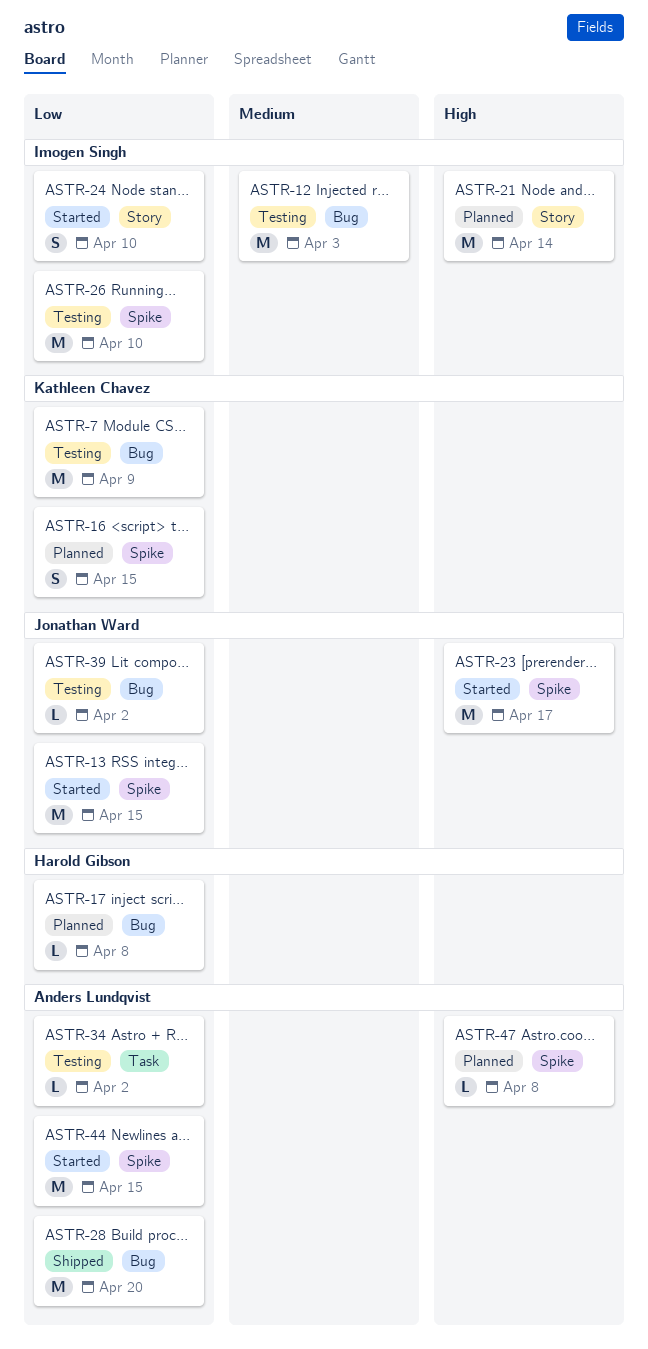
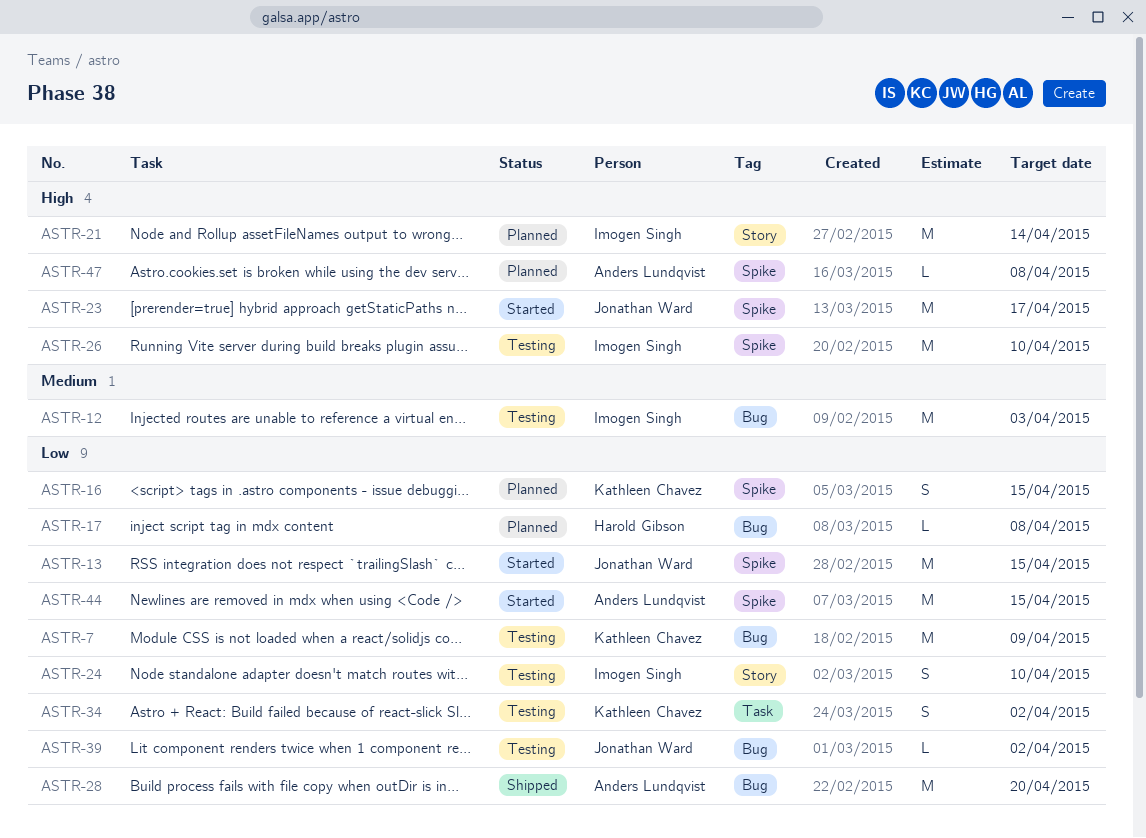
ASTR-24, status: Started -> Testing
ASTR-26, priority: Low -> High
ASTR-34, owner: Anders Lundqvist -> Kathleen Chavez
ASTR-34, estimate: L -> S

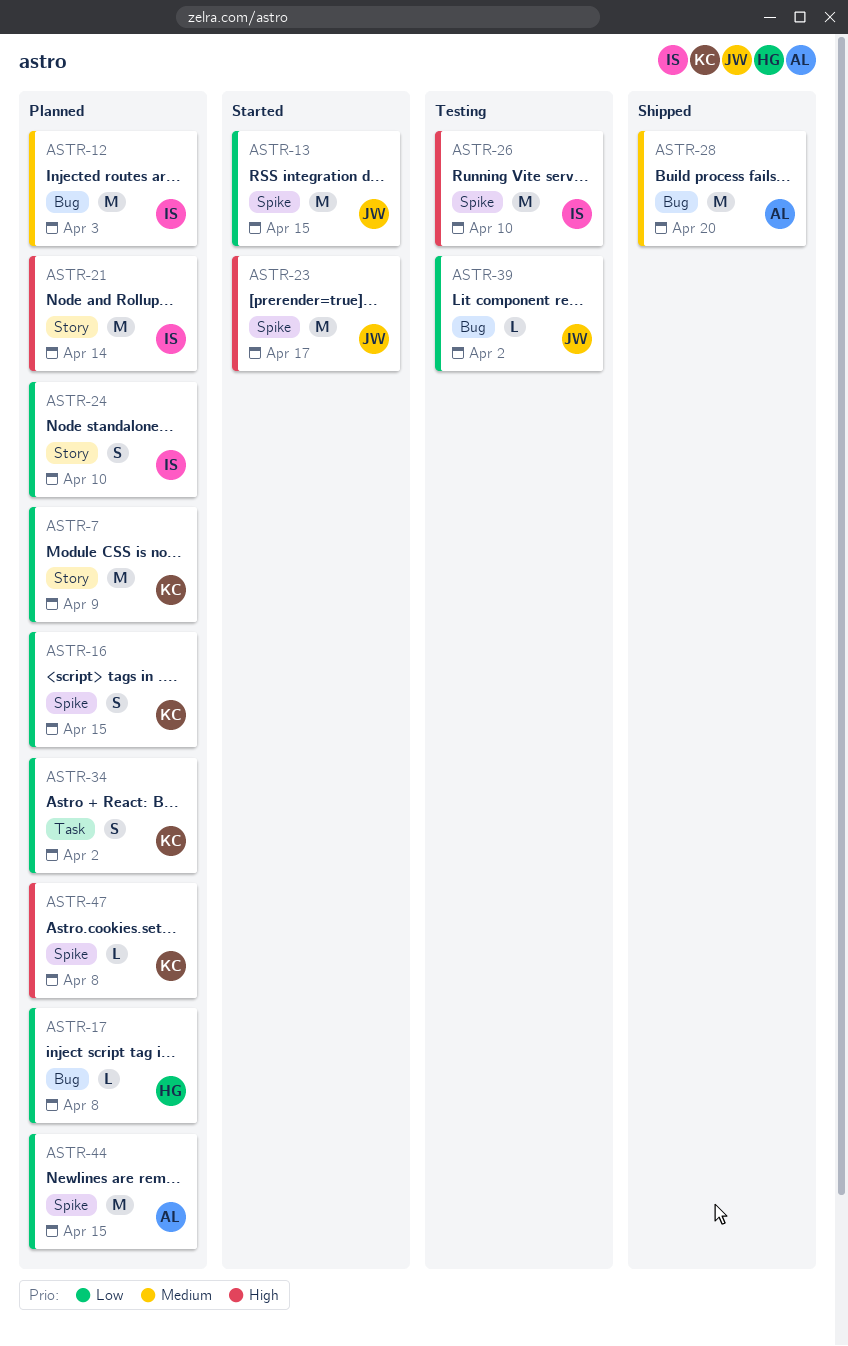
ASTR-7, status: Testing -> Planned
ASTR-7, label: Bug -> Story
ASTR-12, status: Testing -> Planned
ASTR-24, status: Testing -> Planned
ASTR-28, priority: Low -> Medium
ASTR-34, status: Testing -> Planned
ASTR-44, status: Started -> Planned
ASTR-47, owner: Anders Lundqvist -> Kathleen Chavez

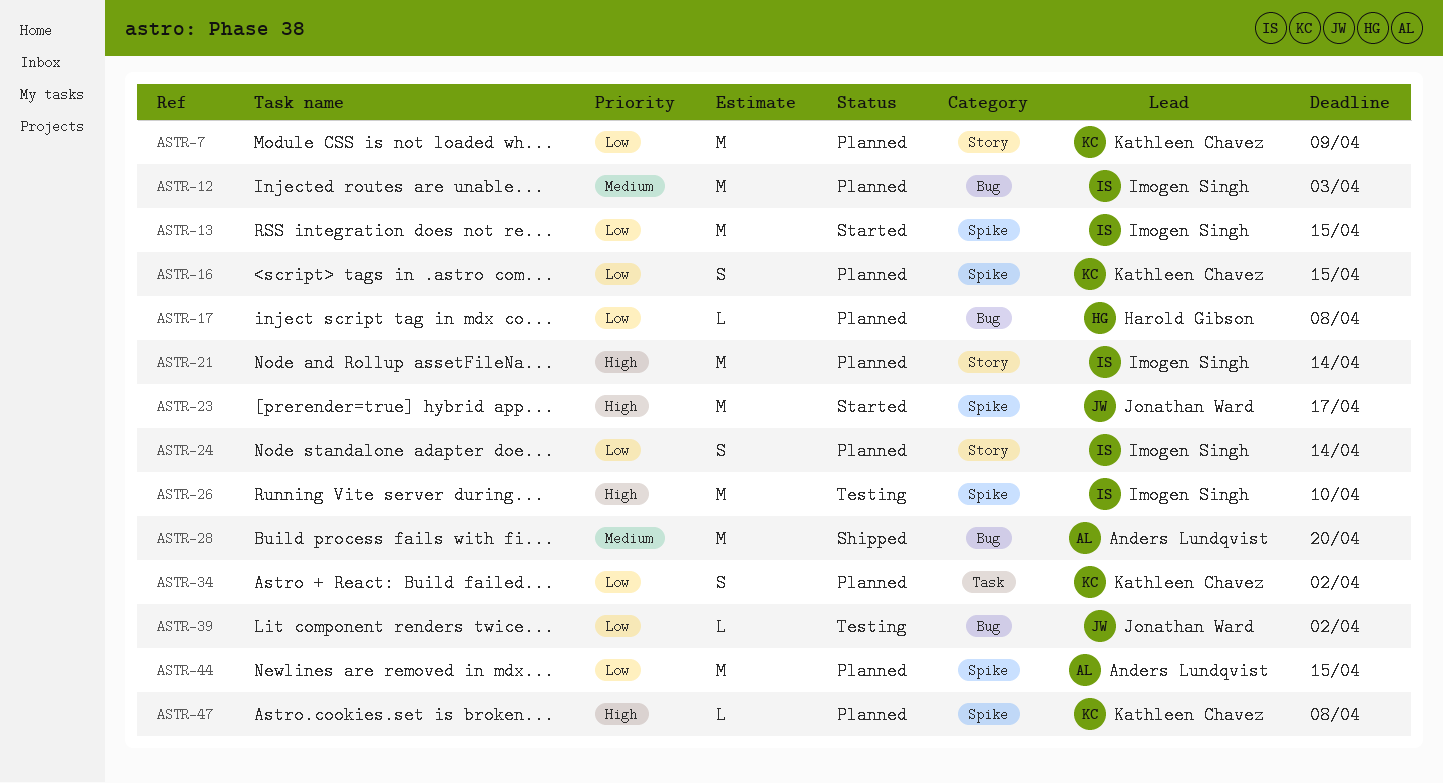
ASTR-13, owner: Jonathan Ward -> Imogen Singh
ASTR-24, due: Apr 10 -> Apr 14

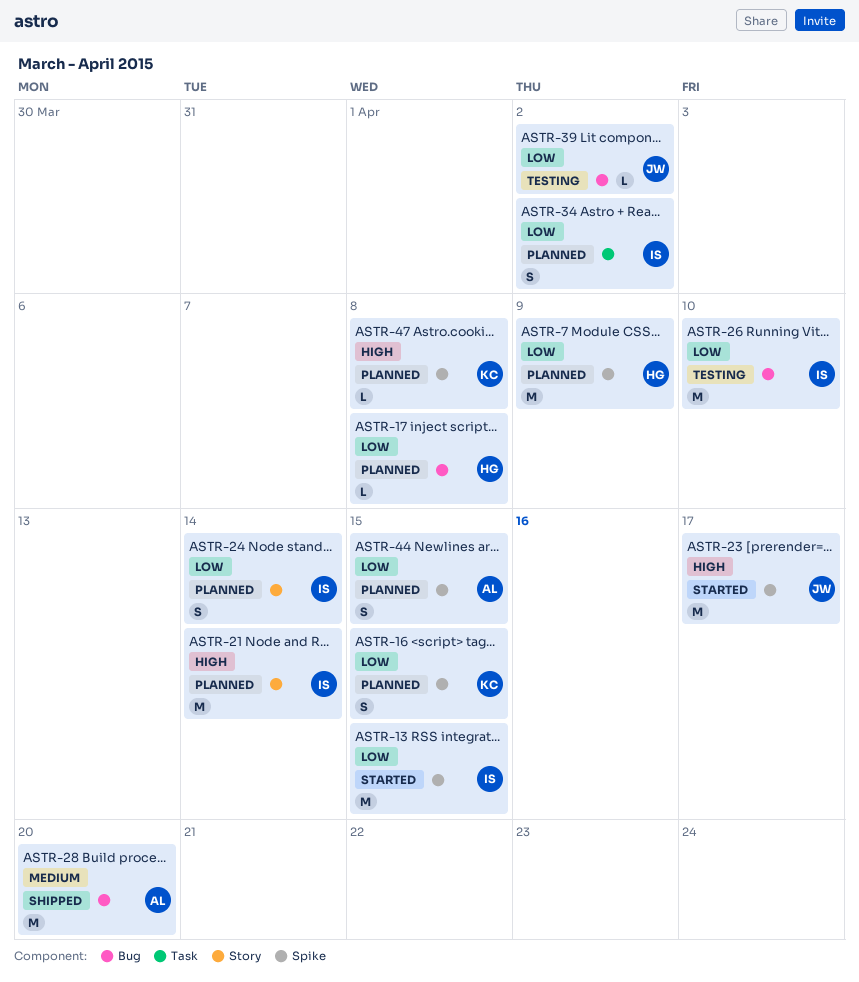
ASTR-7, owner: Kathleen Chavez -> Harold Gibson
ASTR-7, label: Story -> Spike
ASTR-12: present -> none
ASTR-26, priority: High -> Low
ASTR-26, label: Spike -> Bug
ASTR-34, owner: Kathleen Chavez -> Imogen Singh
ASTR-44, estimate: M -> S

